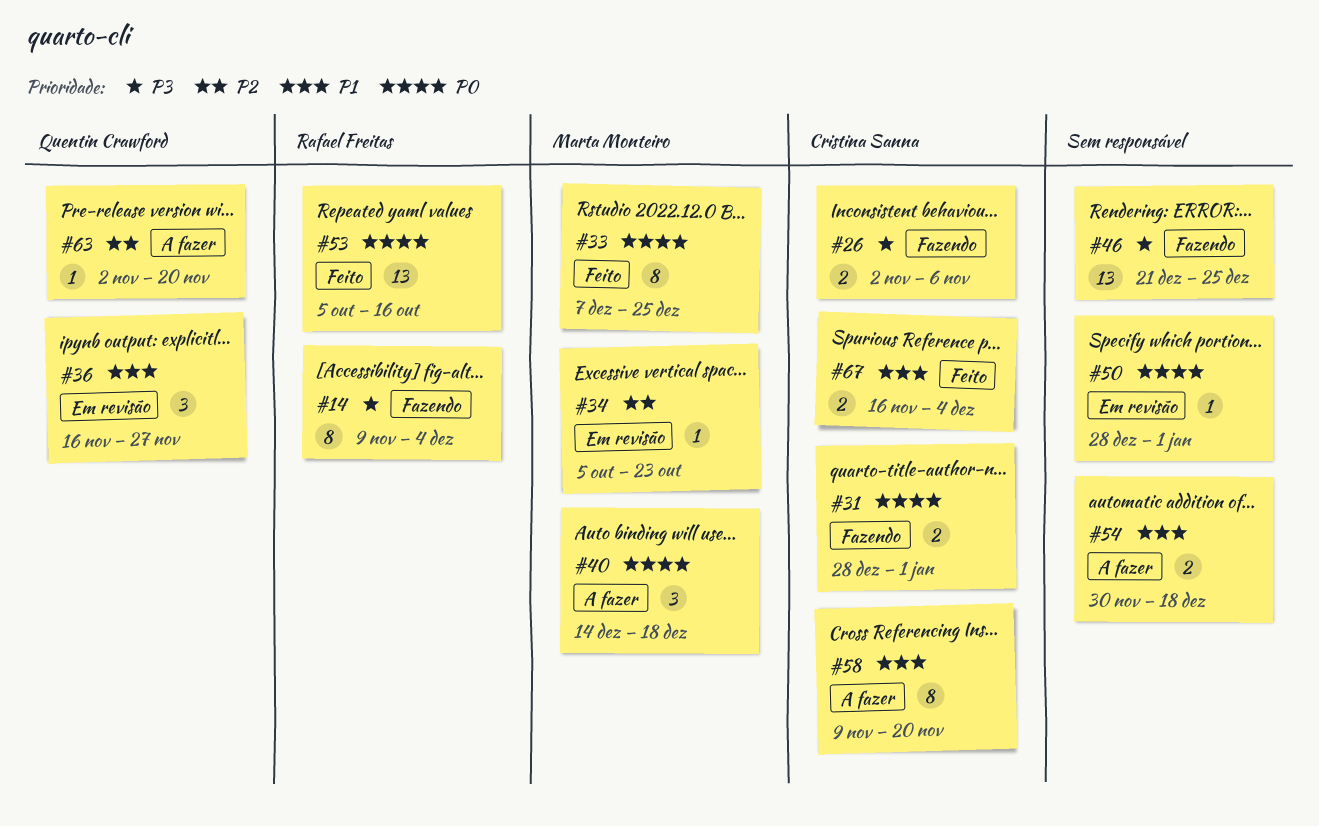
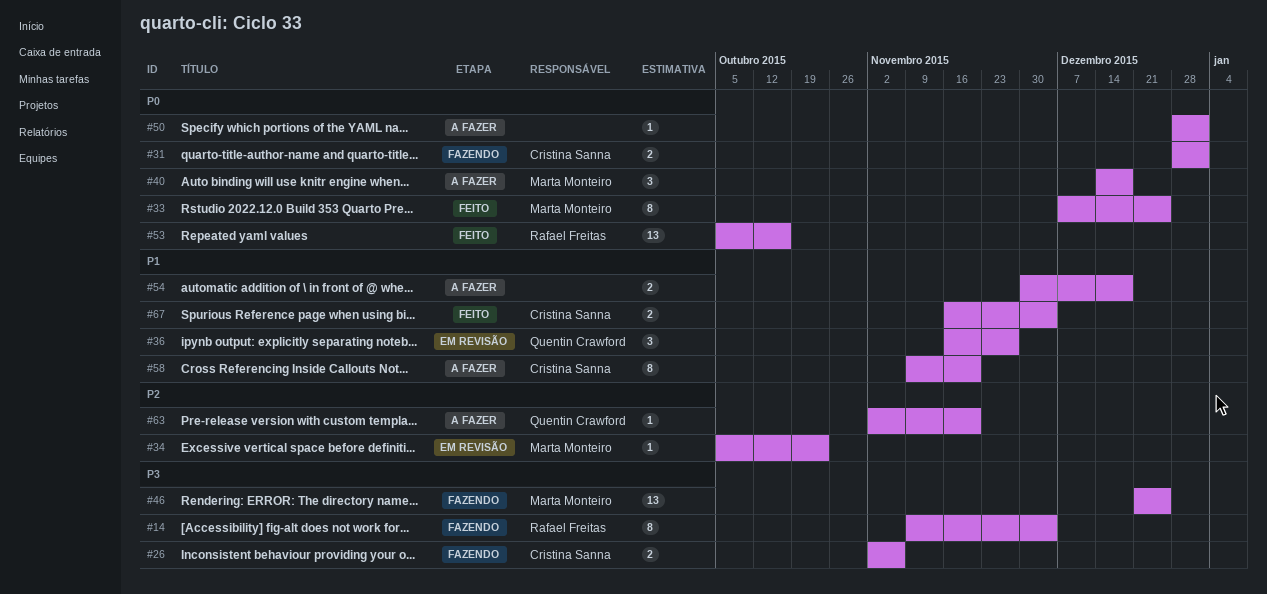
#46, owner: none -> Marta Monteiro
#50, status: Em revisão -> A fazer

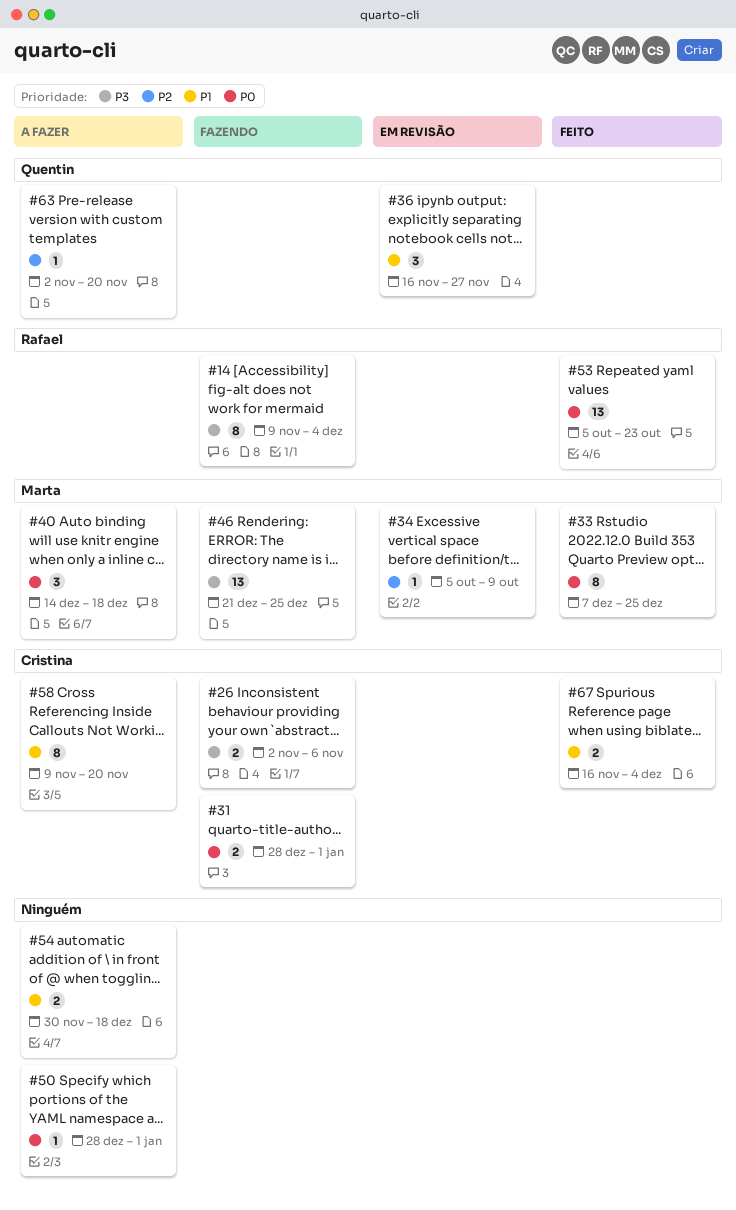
#34, due: Oct 23 -> Oct 9
#53, due: Oct 16 -> Oct 23

